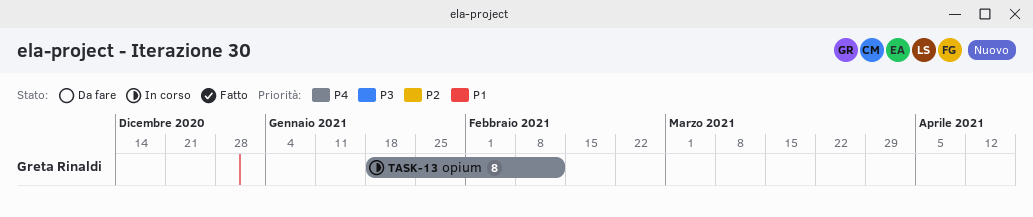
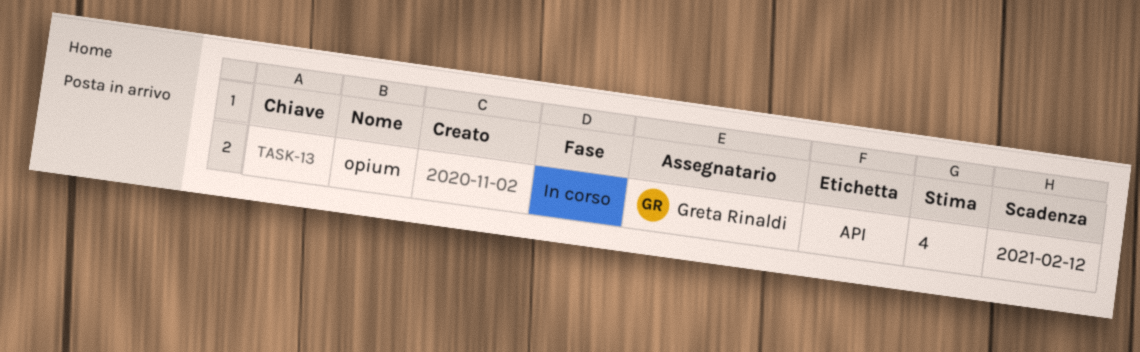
TASK-13, estimate: 8 -> 4

